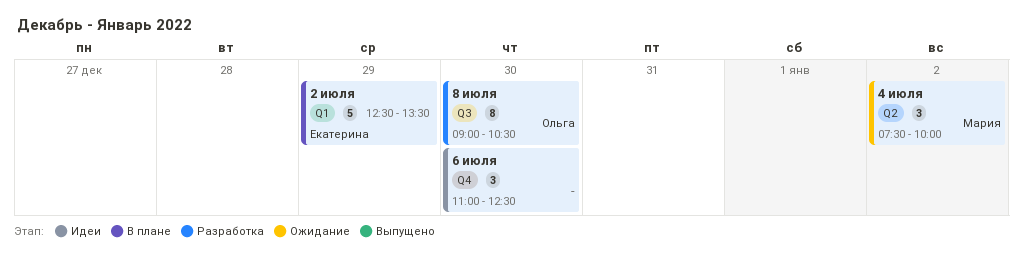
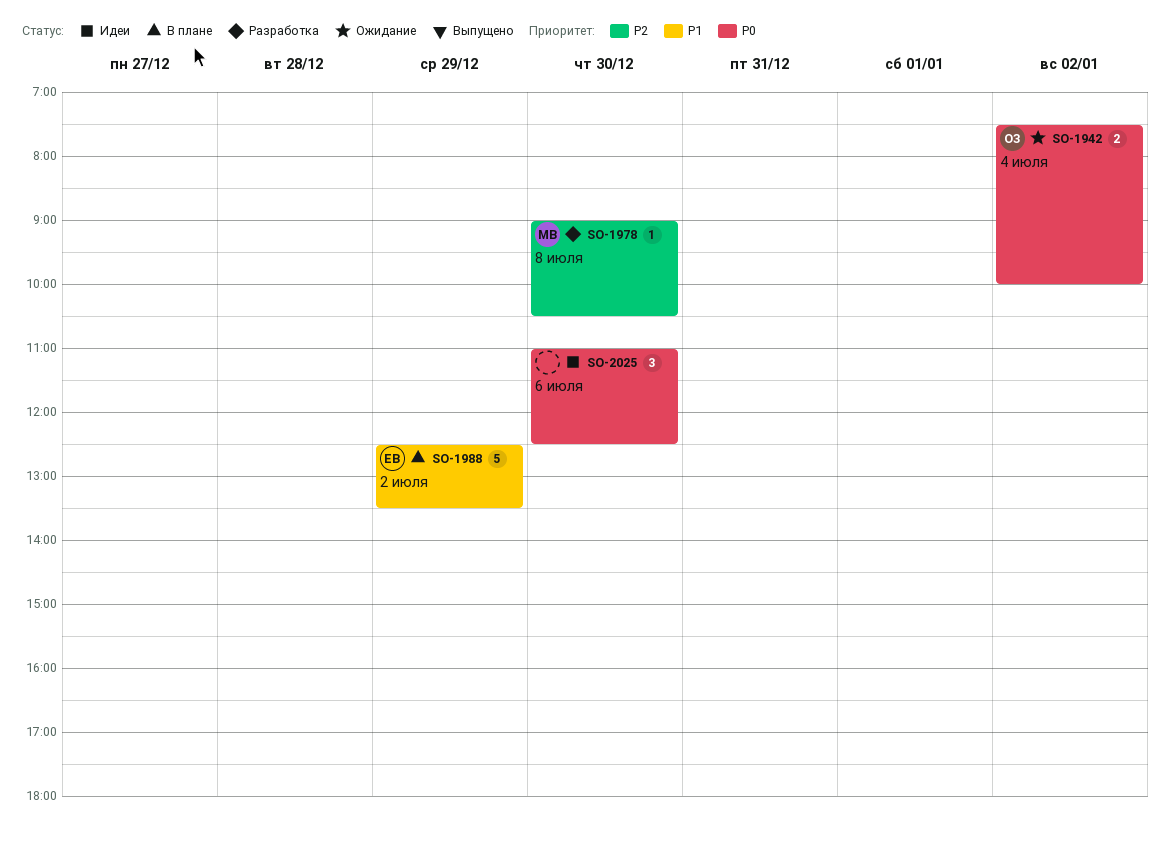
4 июля, owner: Мария -> Ольга
4 июля, estimate: 3 -> 2
8 июля, owner: Ольга -> Мария
8 июля, estimate: 8 -> 1

